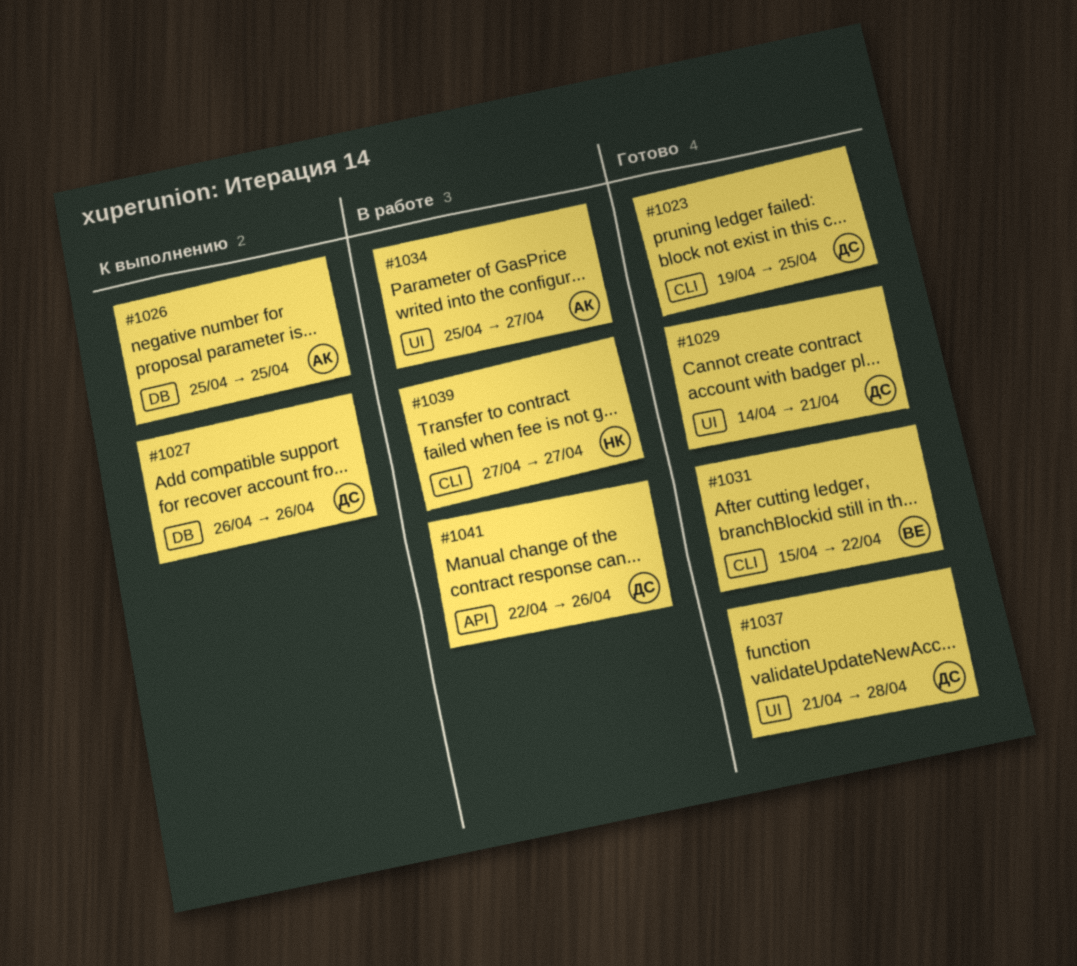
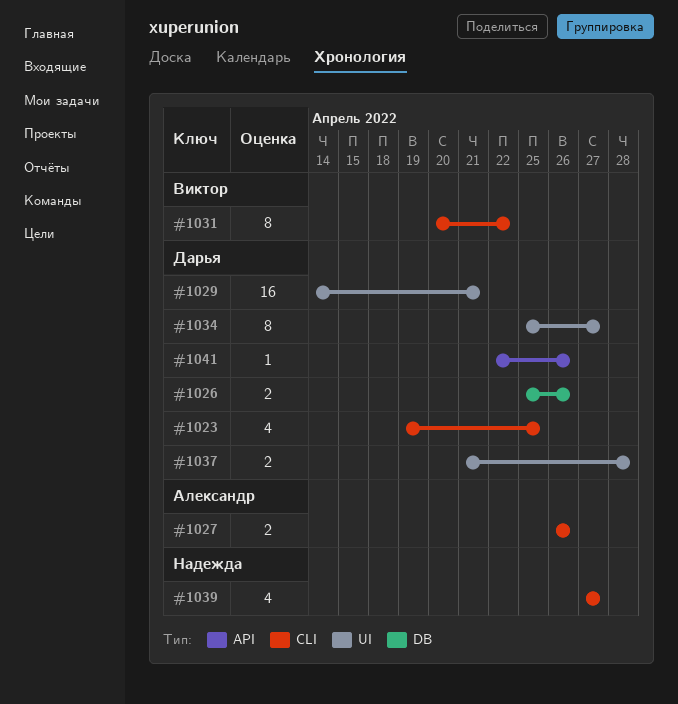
#1026, owner: Александр -> Дарья
#1026, due: Apr 25 -> Apr 26
#1027, owner: Дарья -> Александр
#1027, label: DB -> CLI
#1031, start: Apr 15 -> Apr 20
#1034, owner: Александр -> Дарья

